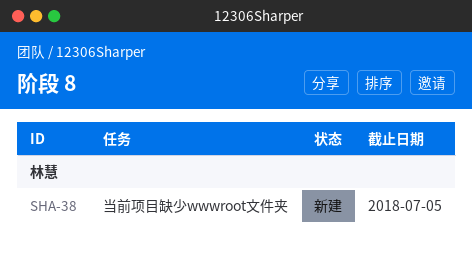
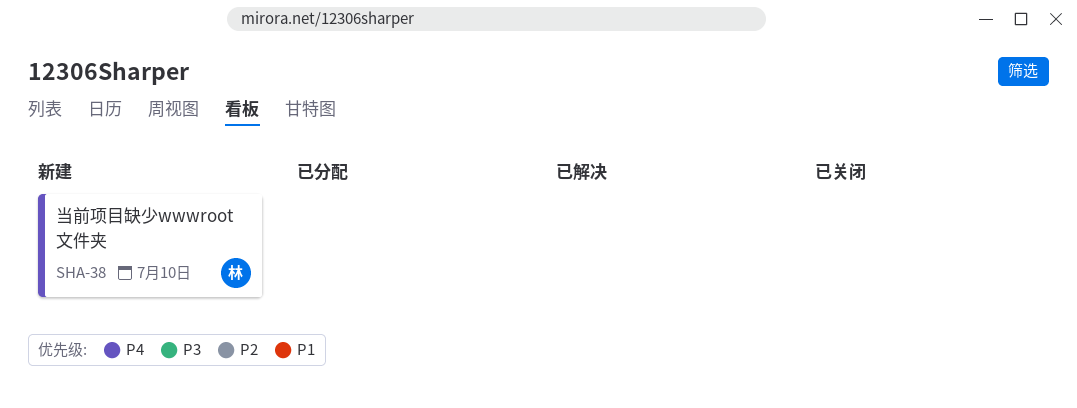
SHA-38, due: Jul 5 -> Jul 10

